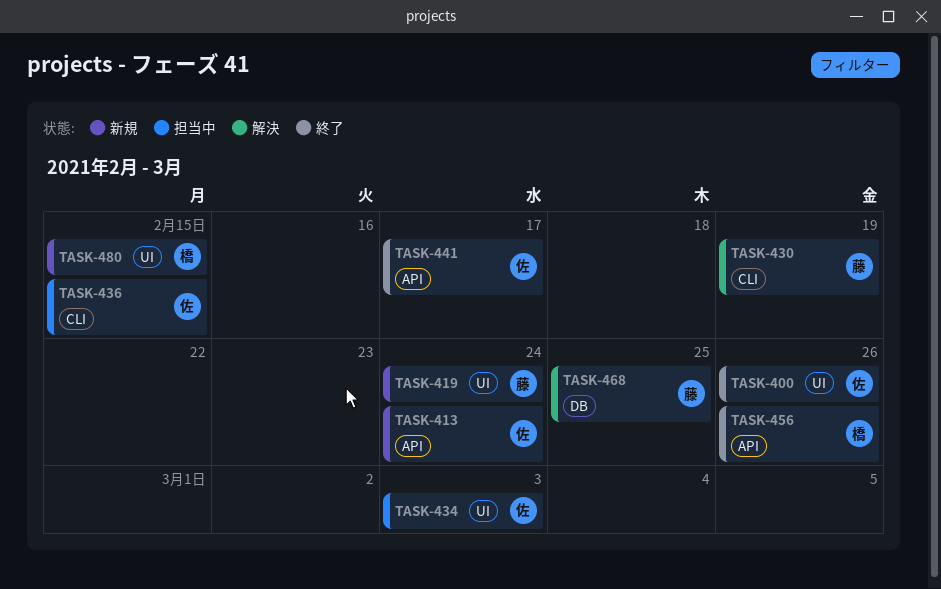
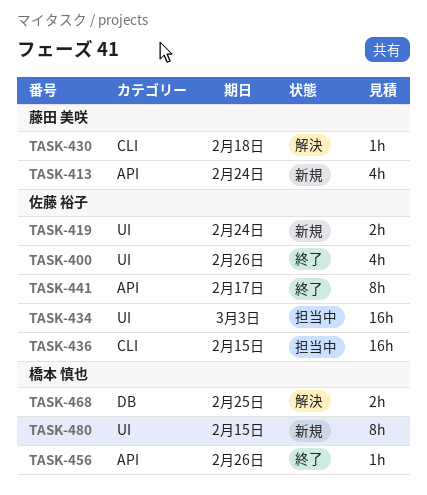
TASK-413, owner: 佐藤 裕子 -> 藤田 美咲
TASK-419, owner: 藤田 美咲 -> 佐藤 裕子
TASK-430, due: Feb 19 -> Feb 18
TASK-468, owner: 藤田 美咲 -> 橋本 慎也

